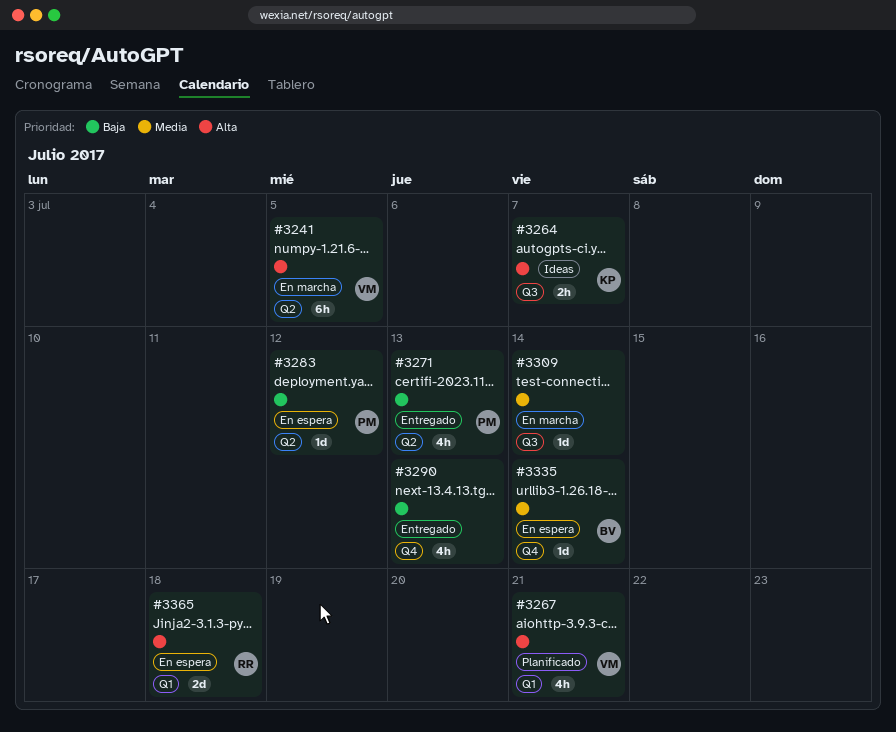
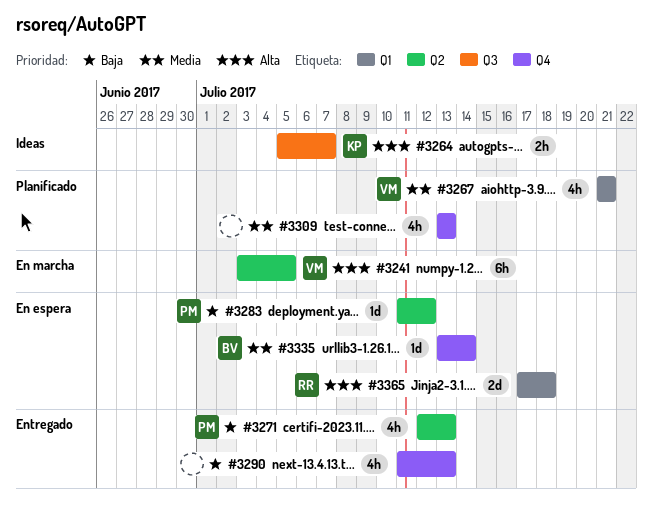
#3267, priority: Alta -> Media
#3309, status: En marcha -> Planificado
#3309, label: Q3 -> Q4
#3309, estimate: 1d -> 4h
#3309, due: Jul 14 -> Jul 13

